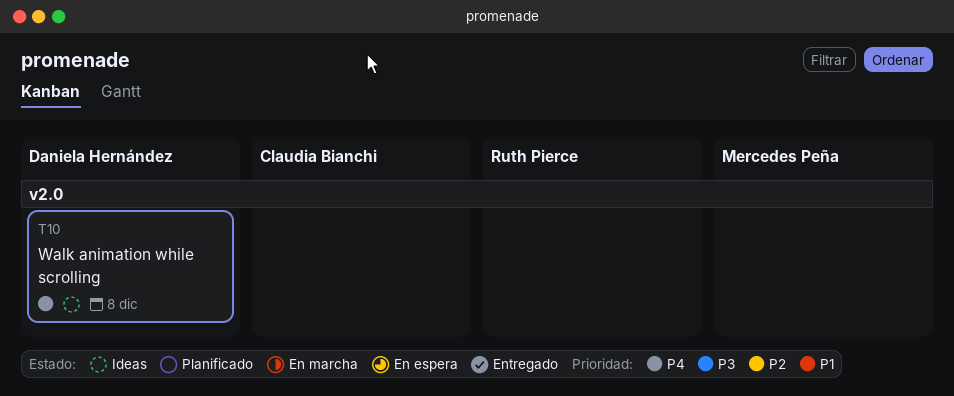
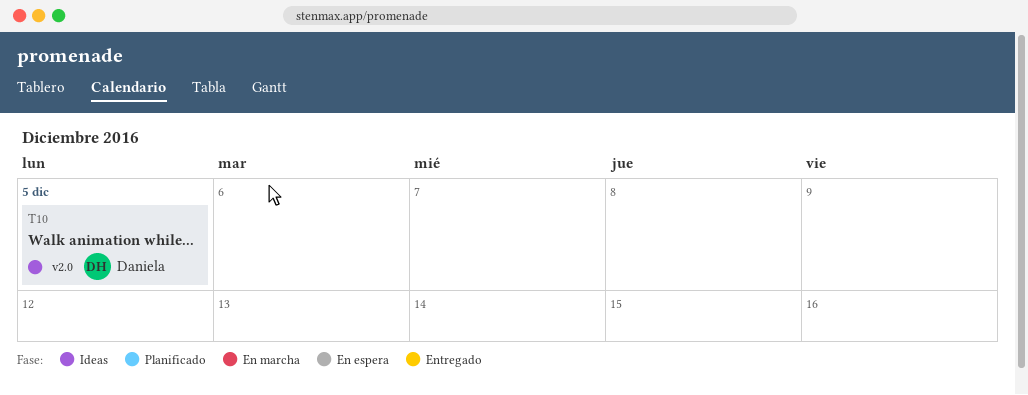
T10, due: Dec 8 -> Dec 5

